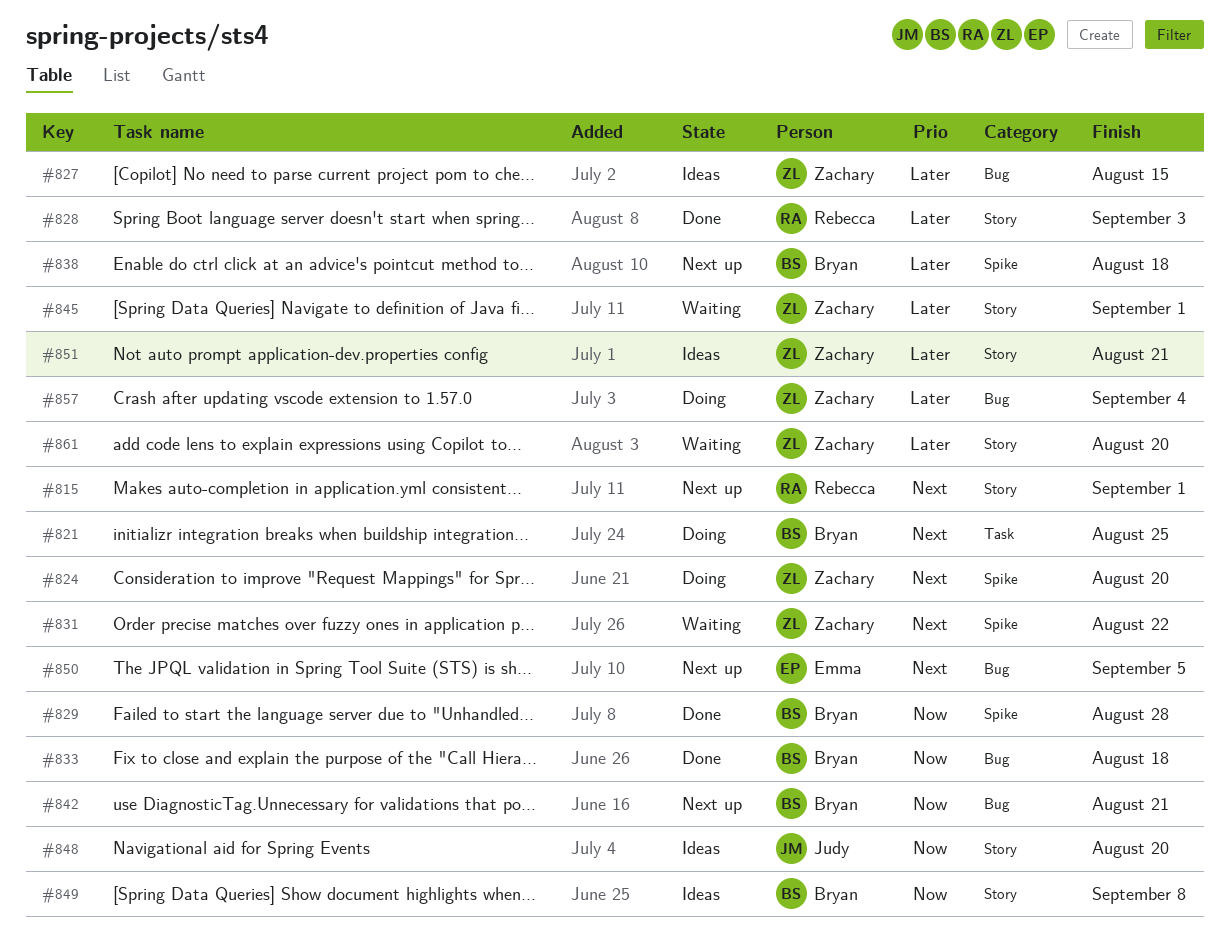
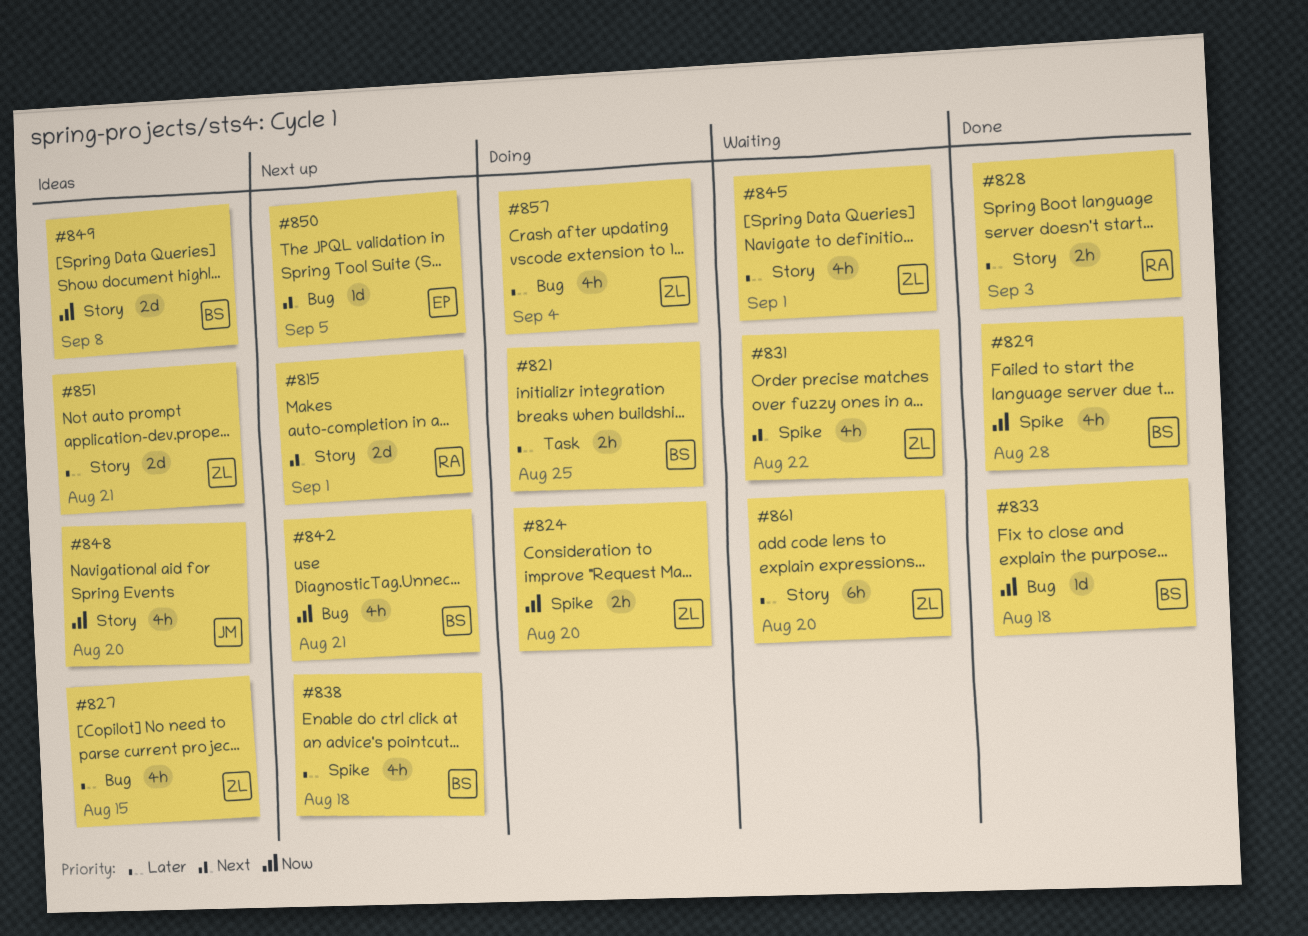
#821, priority: Next -> Later
#824, priority: Next -> Now

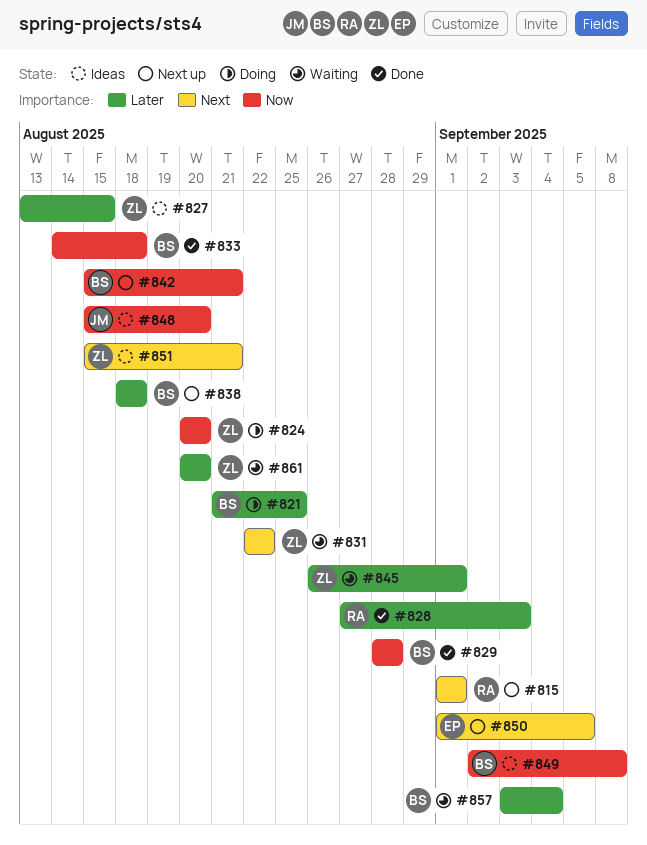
#851, priority: Later -> Next
#857, status: Doing -> Waiting
#857, owner: ZL -> BS

